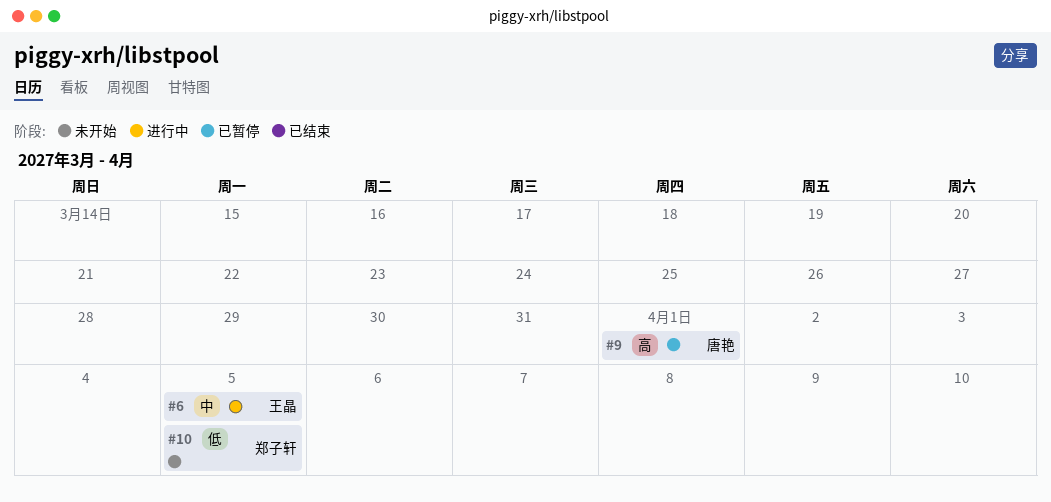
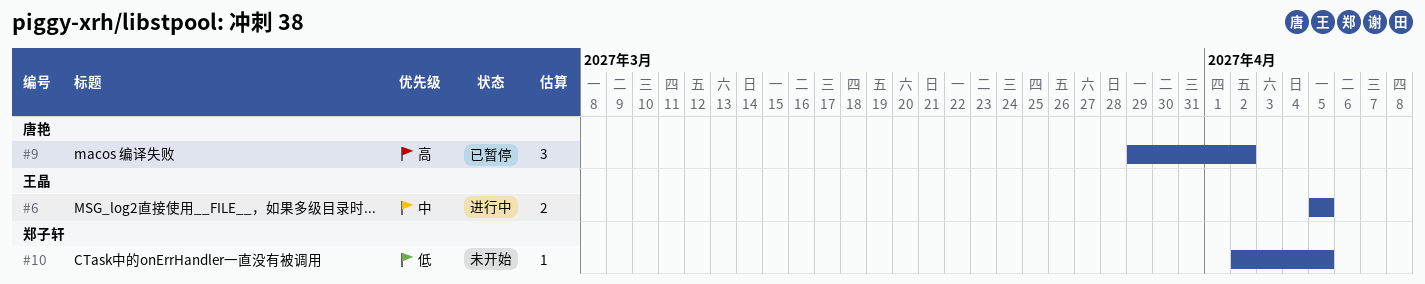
#9, due: Apr 1 -> Apr 2

